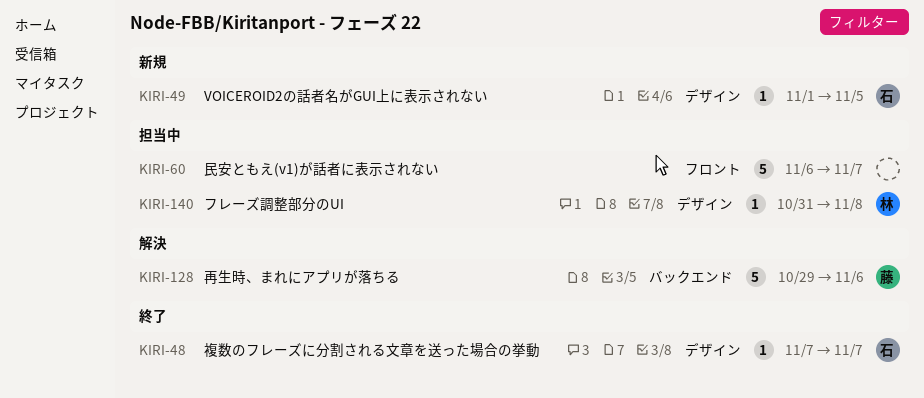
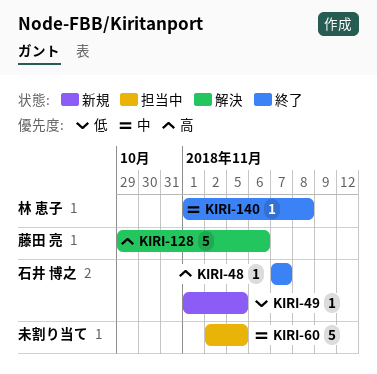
KIRI-60, start: Nov 6 -> Nov 2
KIRI-60, due: Nov 7 -> Nov 5
KIRI-140, status: 担当中 -> 終了
KIRI-140, start: Oct 31 -> Nov 1

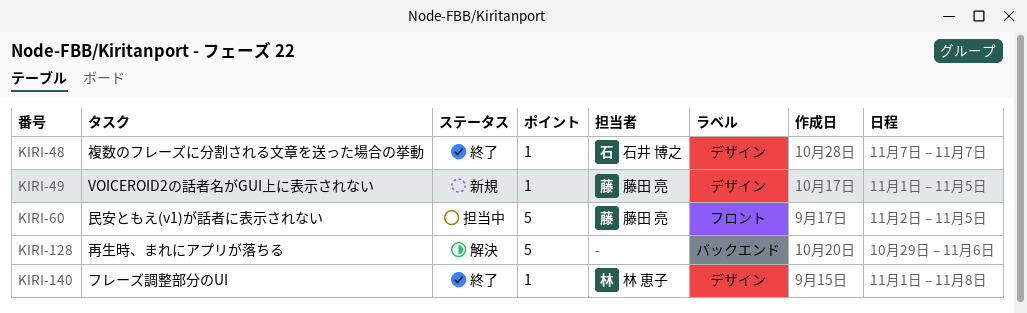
KIRI-49, owner: 石井 博之 -> 藤田 亮
KIRI-60, owner: none -> 藤田 亮
KIRI-128, owner: 藤田 亮 -> none

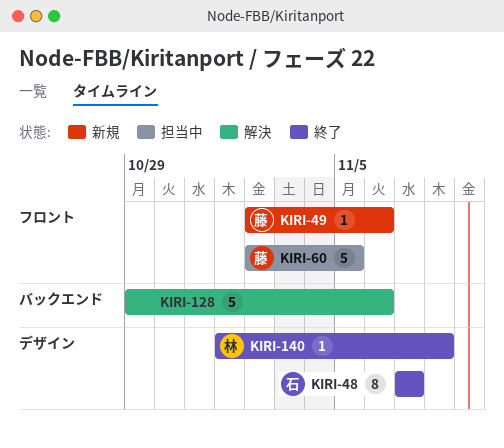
KIRI-48, estimate: 1 -> 8
KIRI-49, label: デザイン -> フロント
KIRI-49, start: Nov 1 -> Nov 2
KIRI-49, due: Nov 5 -> Nov 6

